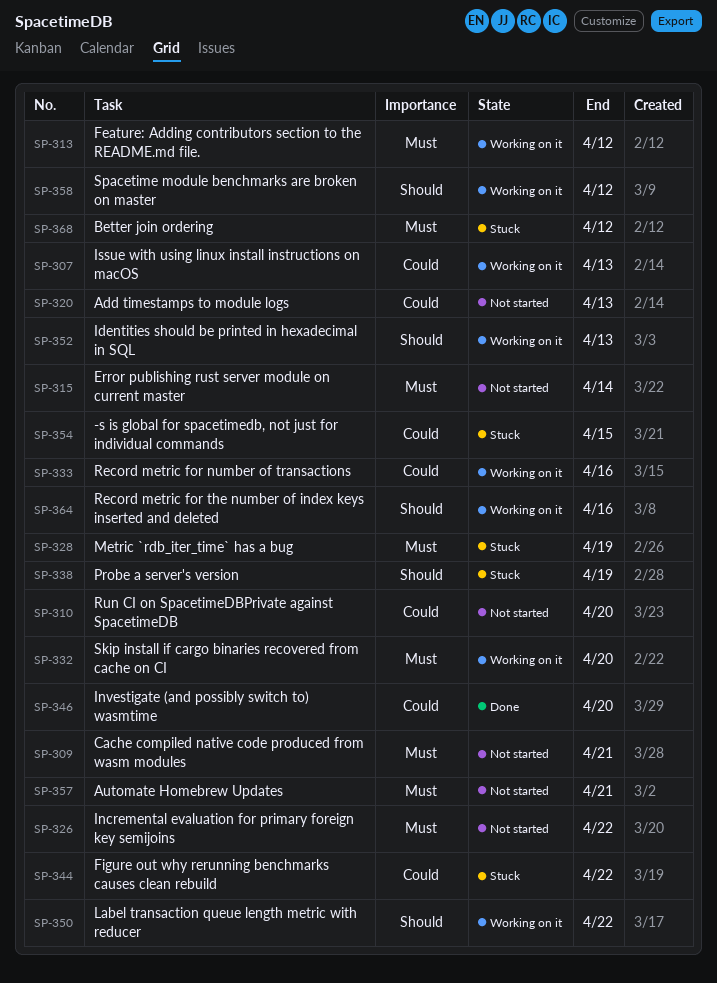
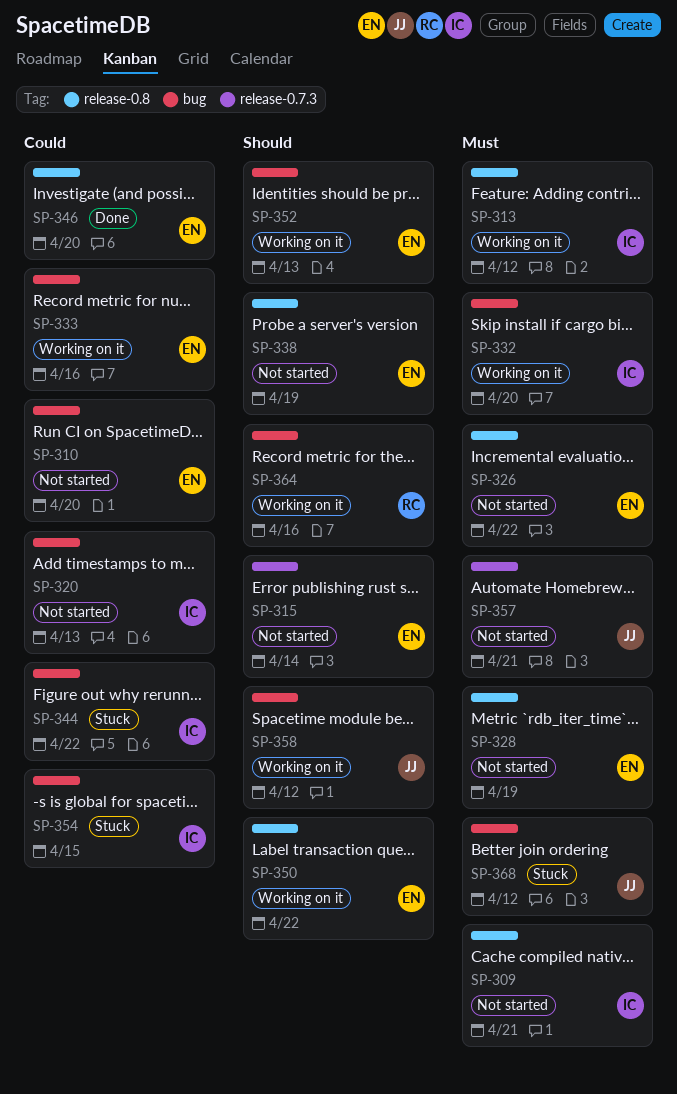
SP-307: present -> none
SP-315, priority: Must -> Should
SP-328, status: Stuck -> Not started
SP-338, status: Stuck -> Not started

